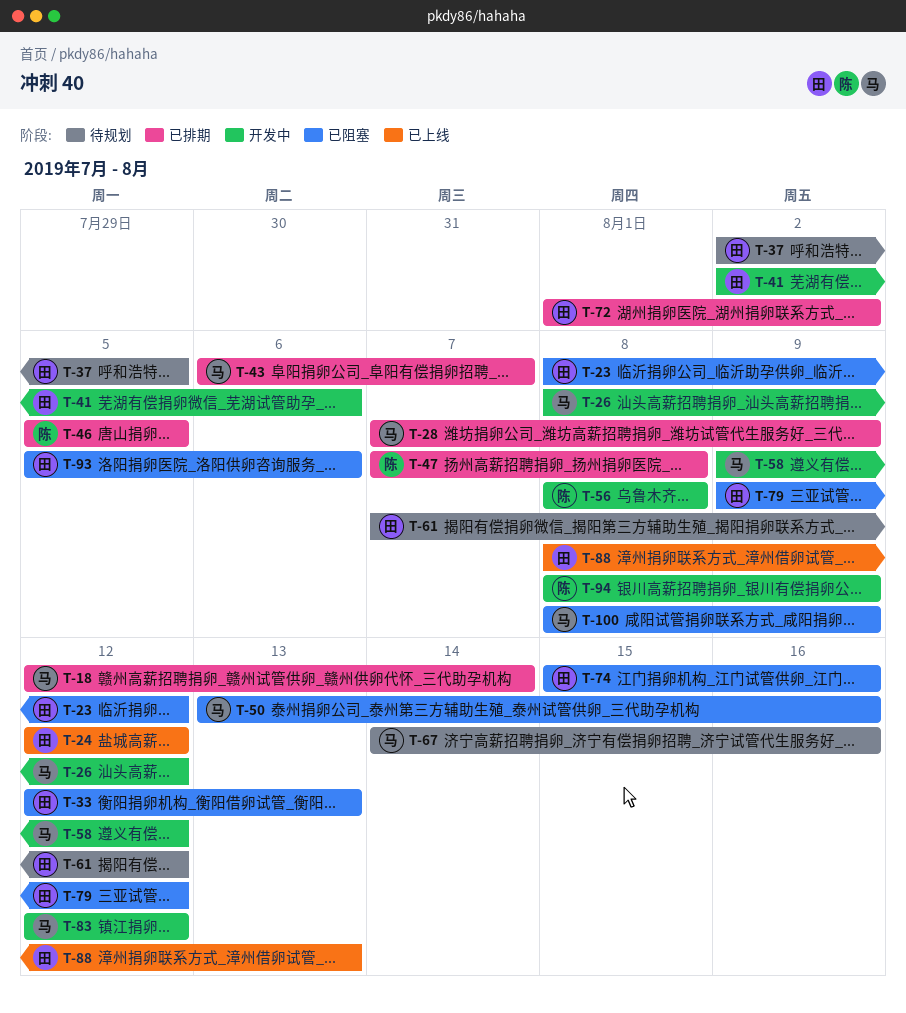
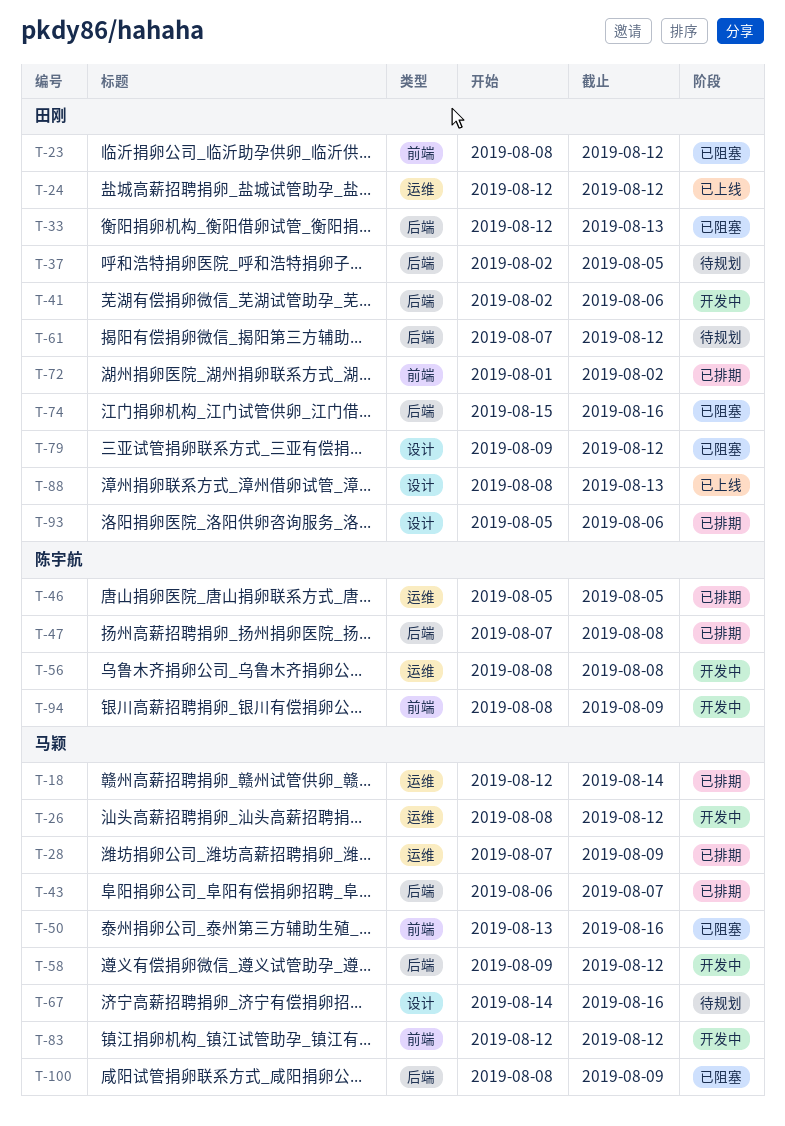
T-93, status: 已阻塞 -> 已排期

